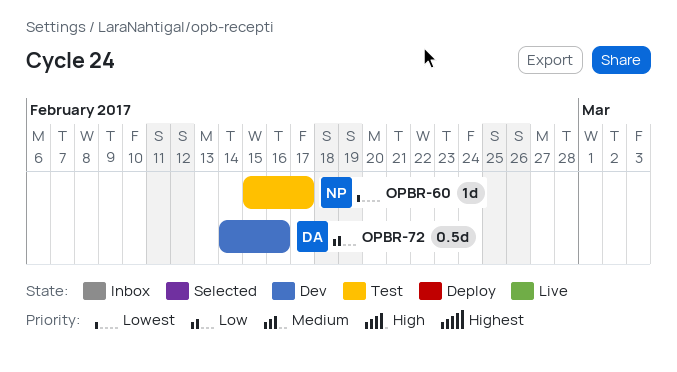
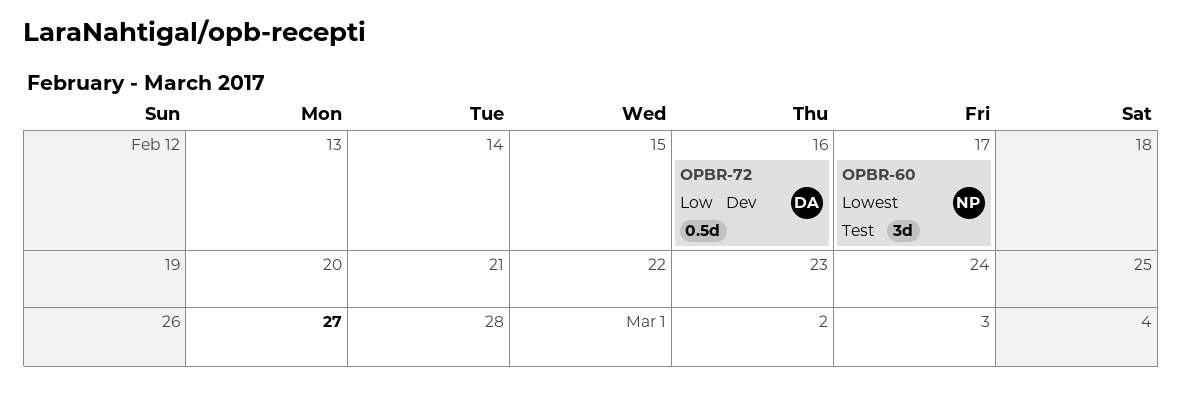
OPBR-60, estimate: 1d -> 3d

